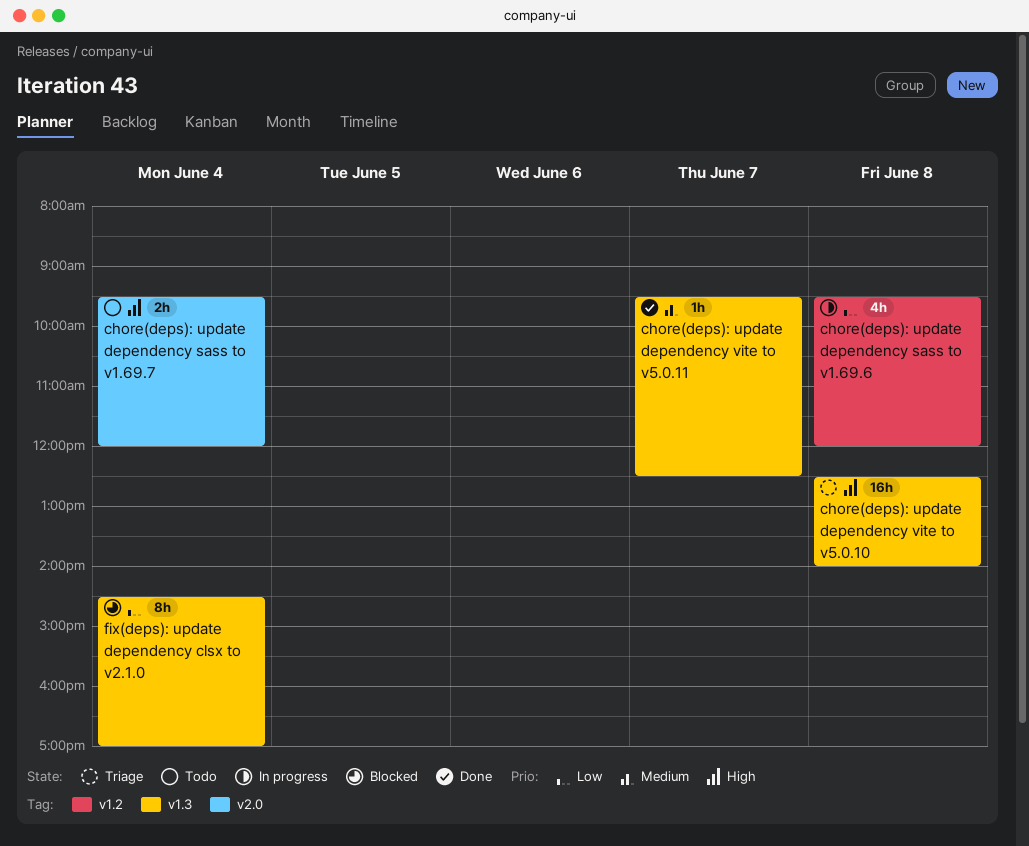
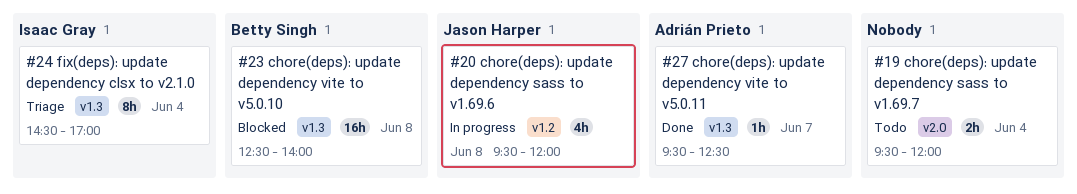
chore(deps): update dependency vite to v5.0.10, status: Triage -> Blocked
fix(deps): update dependency clsx to v2.1.0, status: Blocked -> Triage

